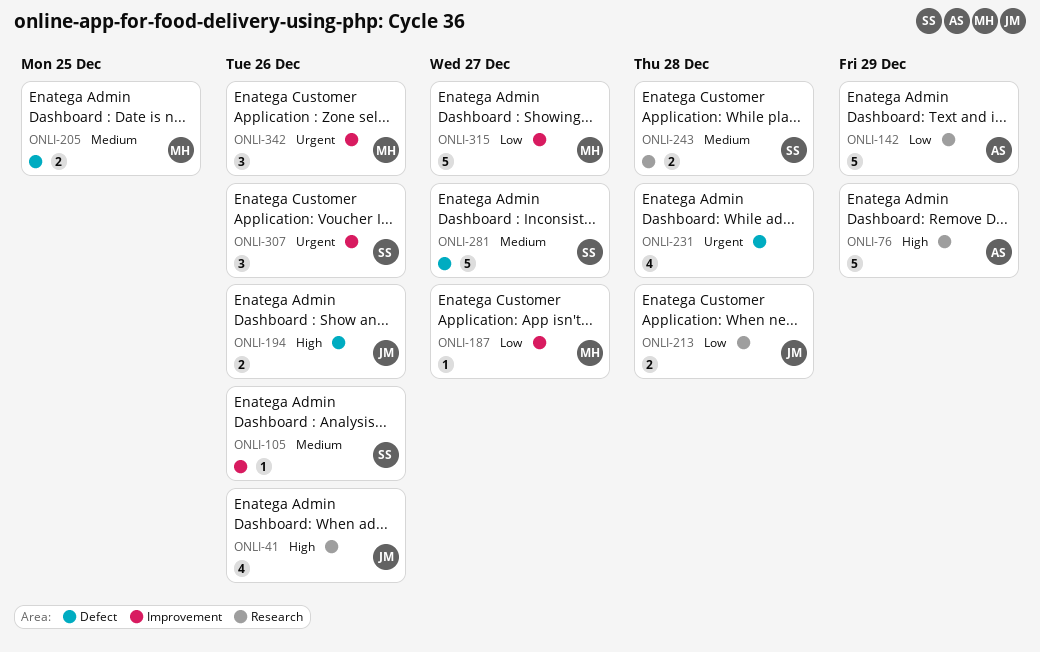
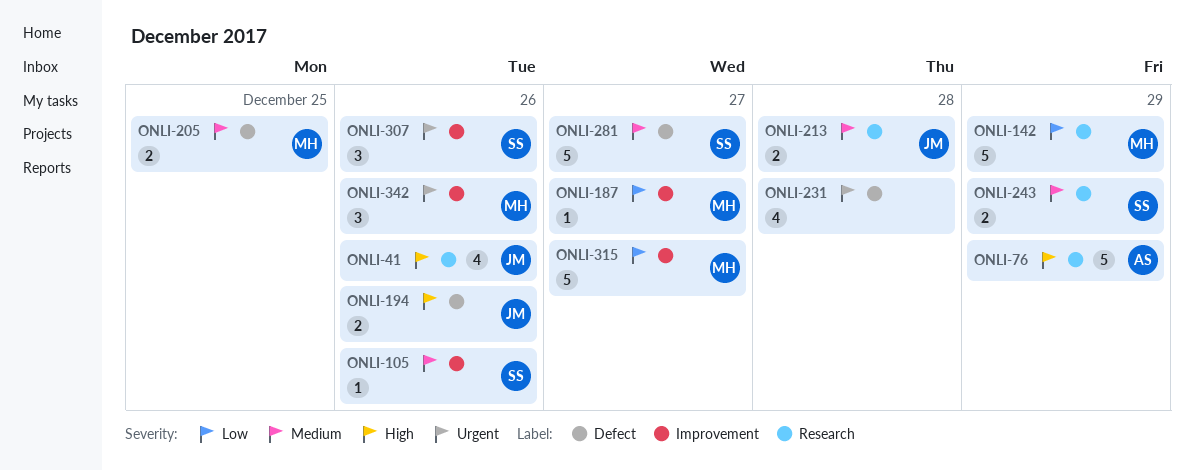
ONLI-142, owner: AS -> MH
ONLI-213, priority: Low -> Medium
ONLI-243, due: Dec 28 -> Dec 29

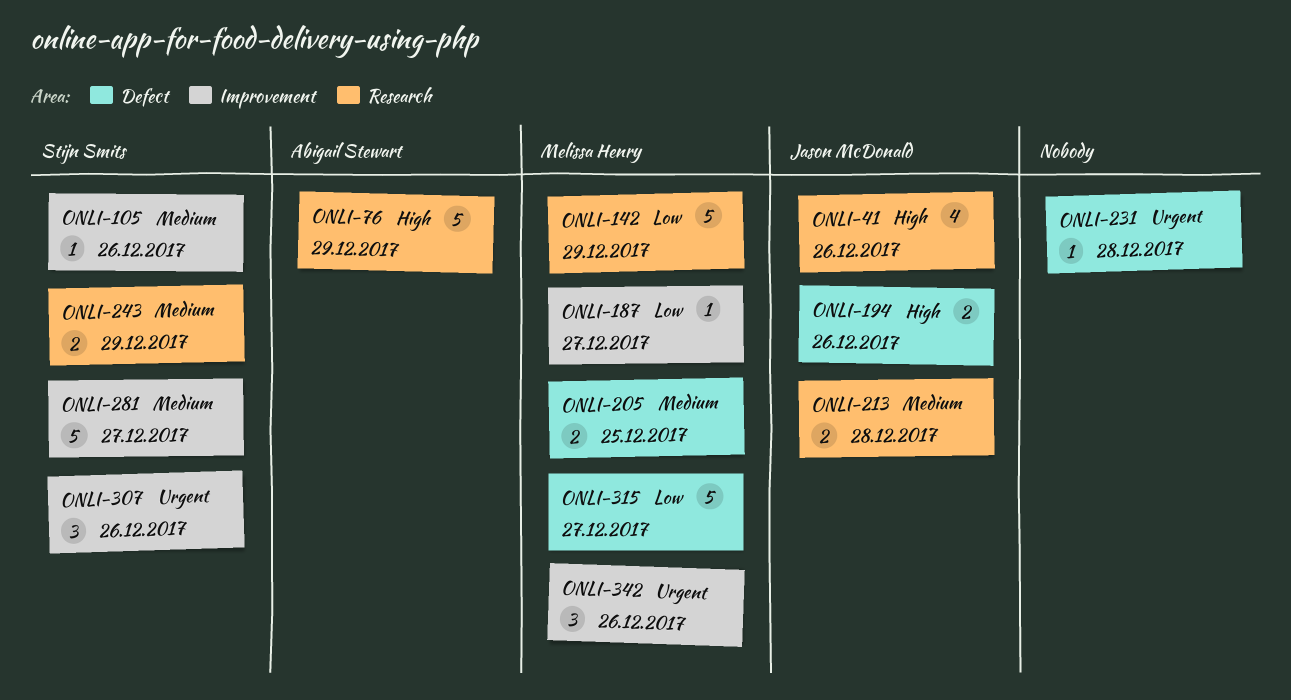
ONLI-231, estimate: 4 -> 1
ONLI-281, label: Defect -> Improvement
ONLI-315, label: Improvement -> Defect

